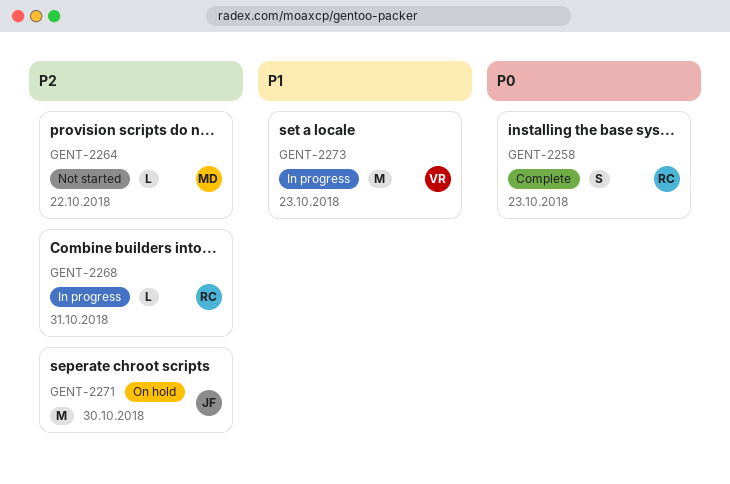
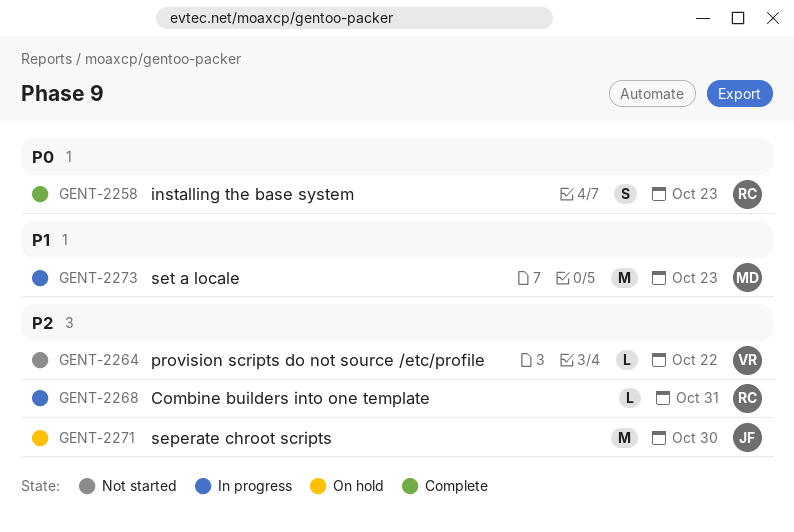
GENT-2264, owner: MD -> VR
GENT-2273, owner: VR -> MD

